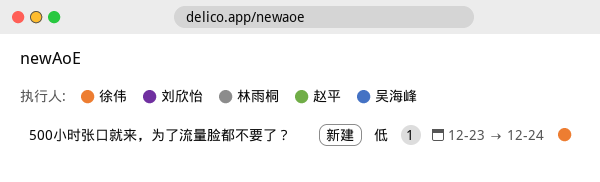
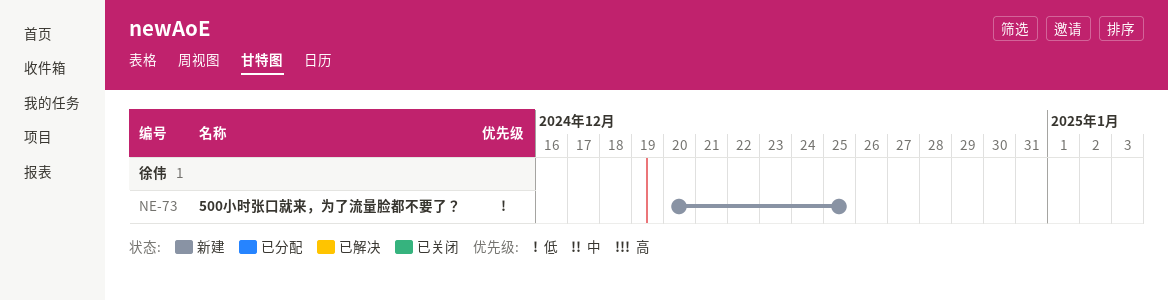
500小时张口就来，为了流量脸都不要了？, start: Dec 23 -> Dec 20
500小时张口就来，为了流量脸都不要了？, due: Dec 24 -> Dec 25

